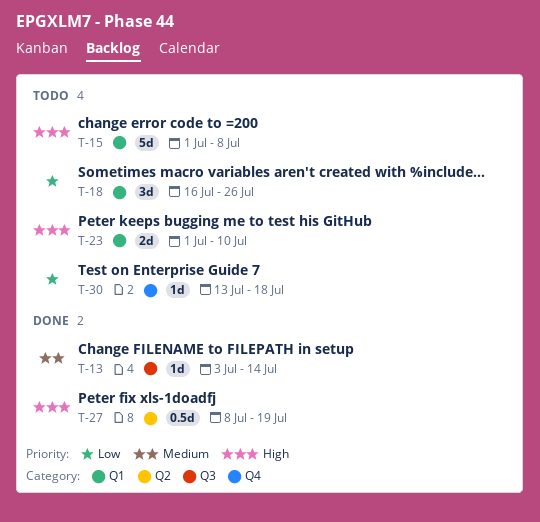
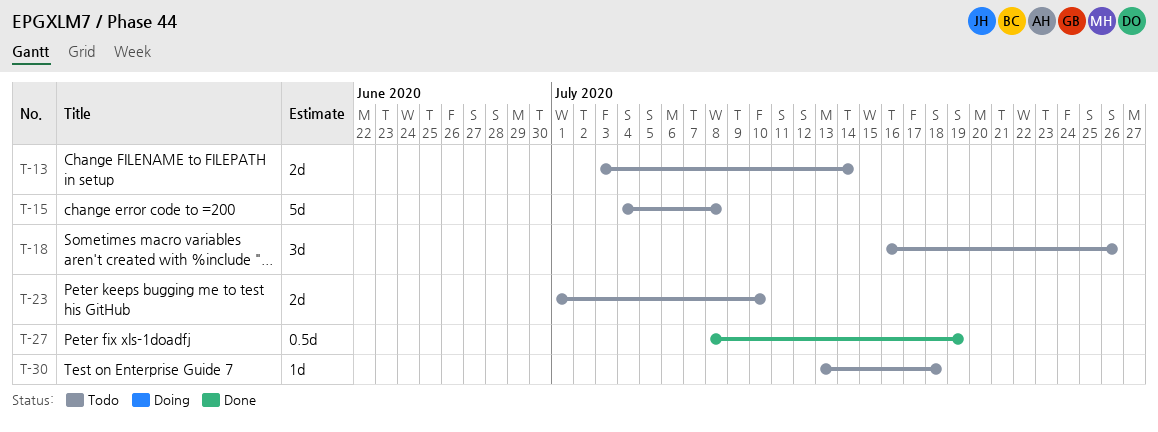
T-13, status: Done -> Todo
T-13, estimate: 1d -> 2d
T-15, start: Jul 1 -> Jul 4

